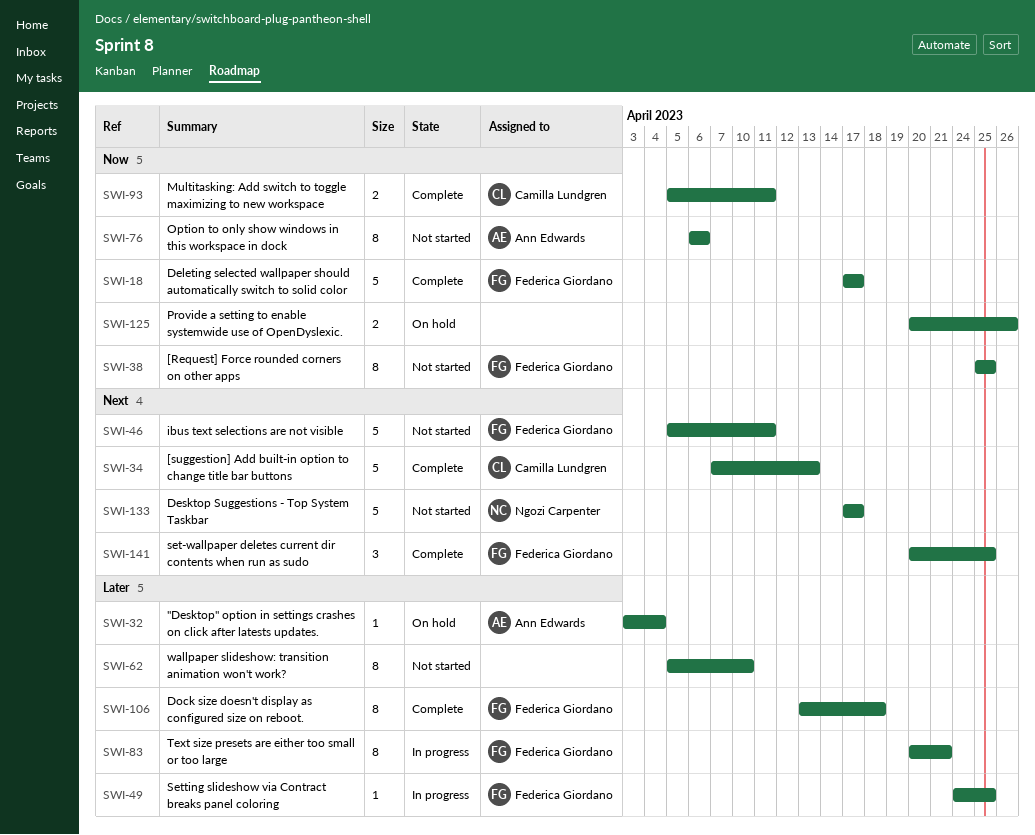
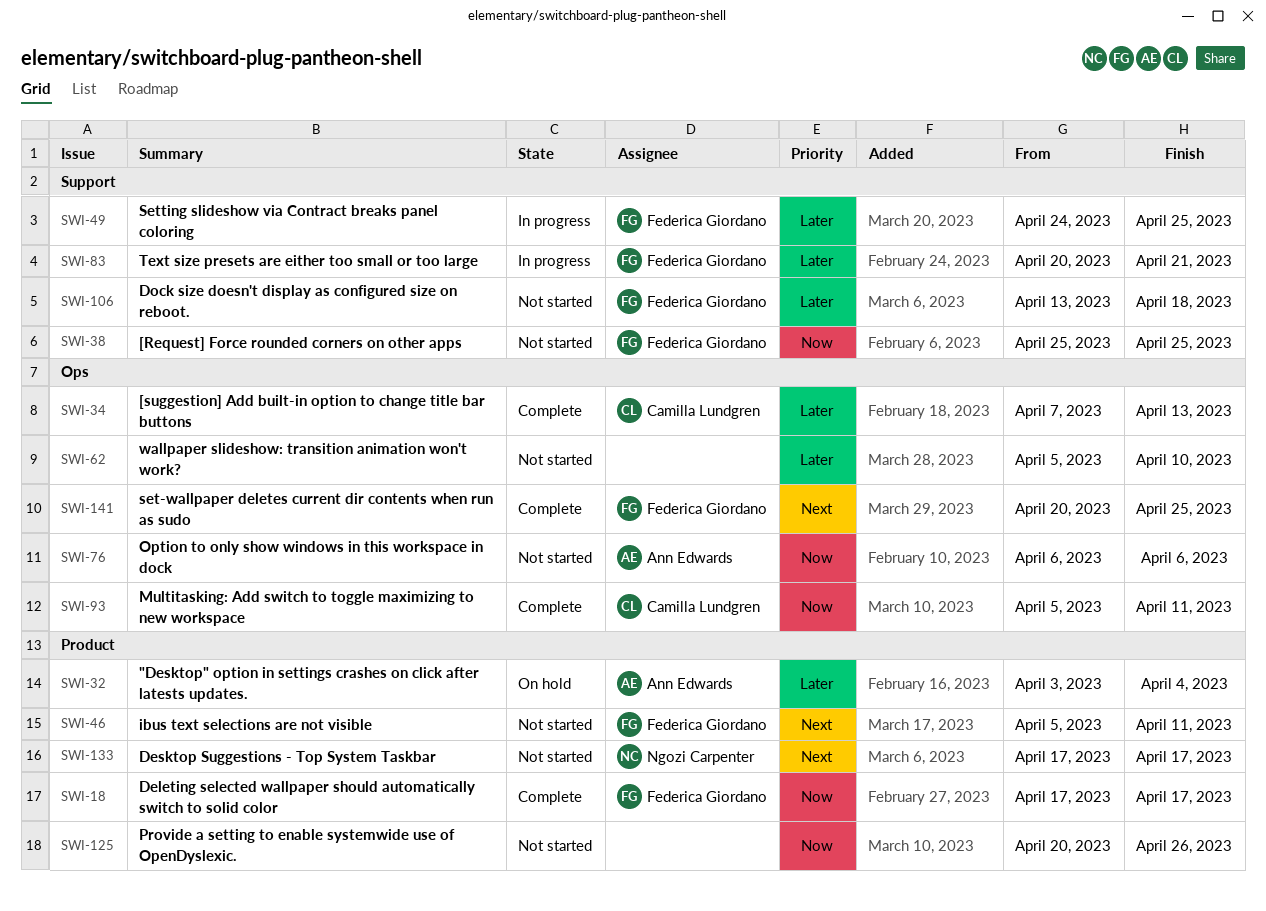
SWI-34, priority: Next -> Later
SWI-106, status: Complete -> Not started
SWI-125, status: On hold -> Not started

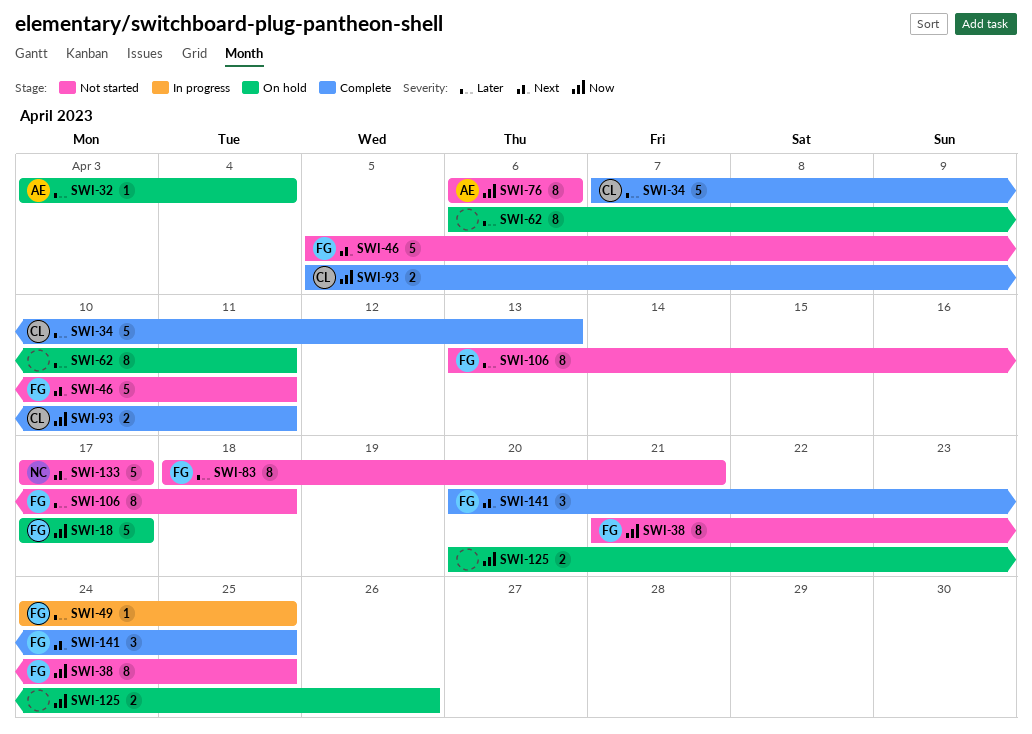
SWI-18, status: Complete -> On hold
SWI-38, start: Apr 25 -> Apr 21
SWI-62, status: Not started -> On hold
SWI-62, start: Apr 5 -> Apr 6
SWI-62, due: Apr 10 -> Apr 11
SWI-83, status: In progress -> Not started
SWI-83, start: Apr 20 -> Apr 18
SWI-125, status: Not started -> On hold

